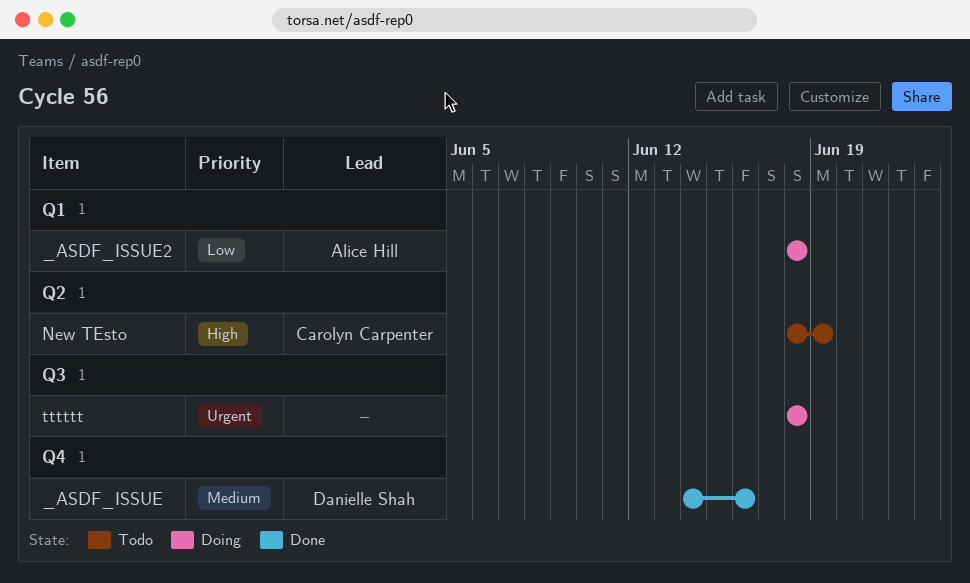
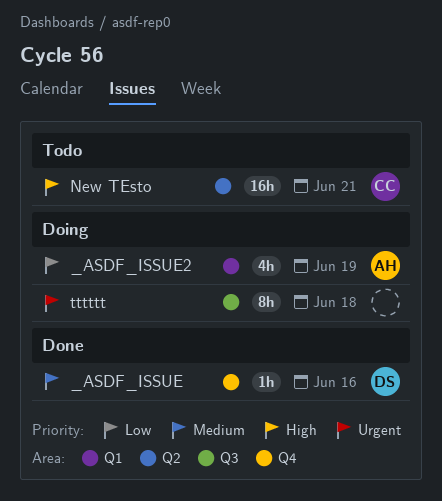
_ASDF_ISSUE2, due: Jun 18 -> Jun 19
New TEsto, due: Jun 19 -> Jun 21

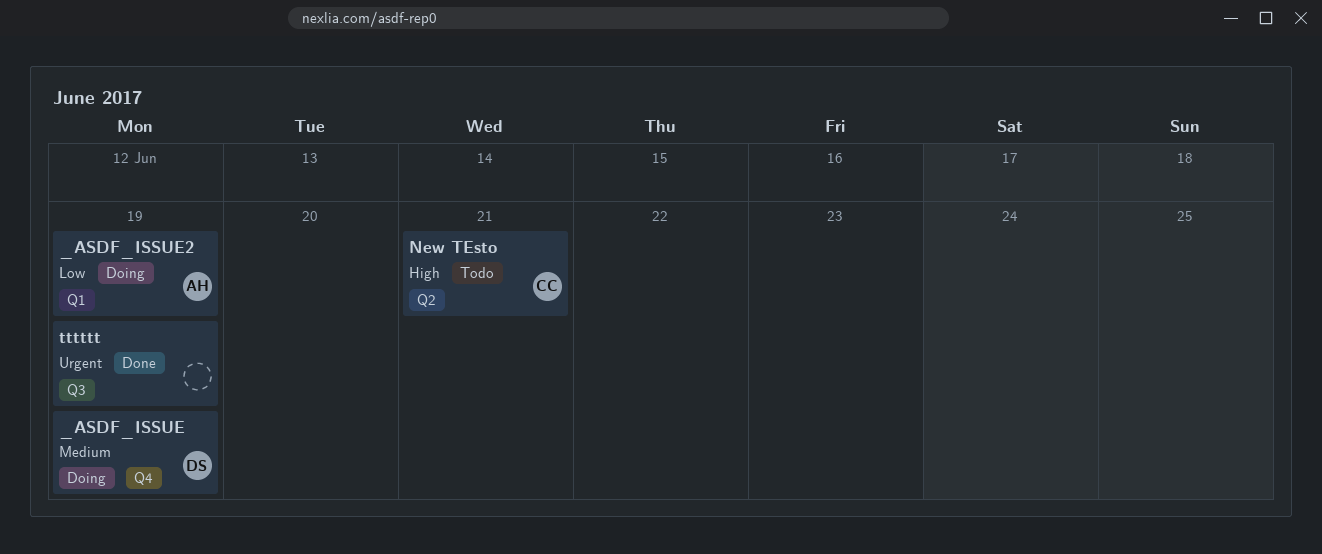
_ASDF_ISSUE, status: Done -> Doing
_ASDF_ISSUE, due: Jun 16 -> Jun 19
tttttt, status: Doing -> Done
tttttt, due: Jun 18 -> Jun 19

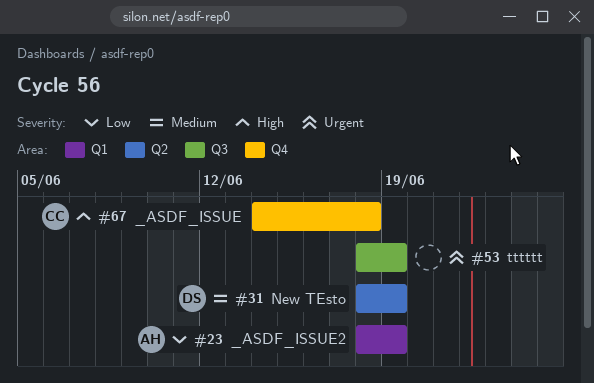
_ASDF_ISSUE, owner: DS -> CC
_ASDF_ISSUE, priority: Medium -> High
_ASDF_ISSUE, due: Jun 19 -> Jun 18
New TEsto, owner: CC -> DS
New TEsto, priority: High -> Medium
New TEsto, due: Jun 21 -> Jun 19

